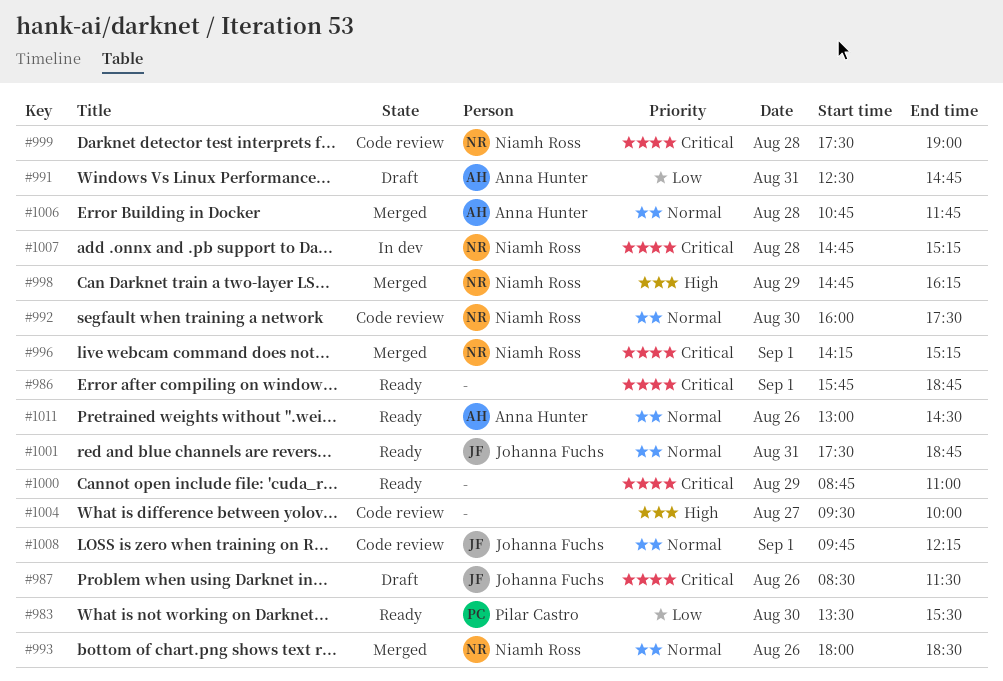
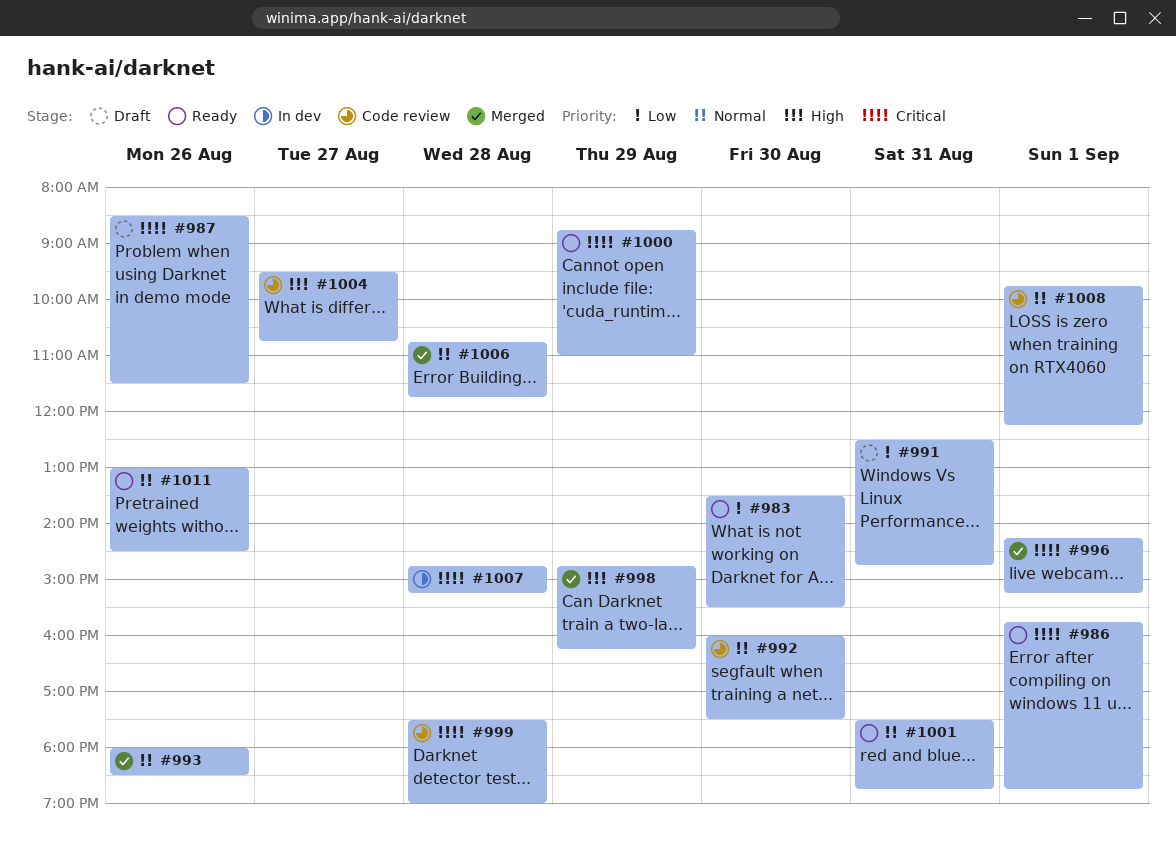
#1004, ends: 10:00 -> 10:45

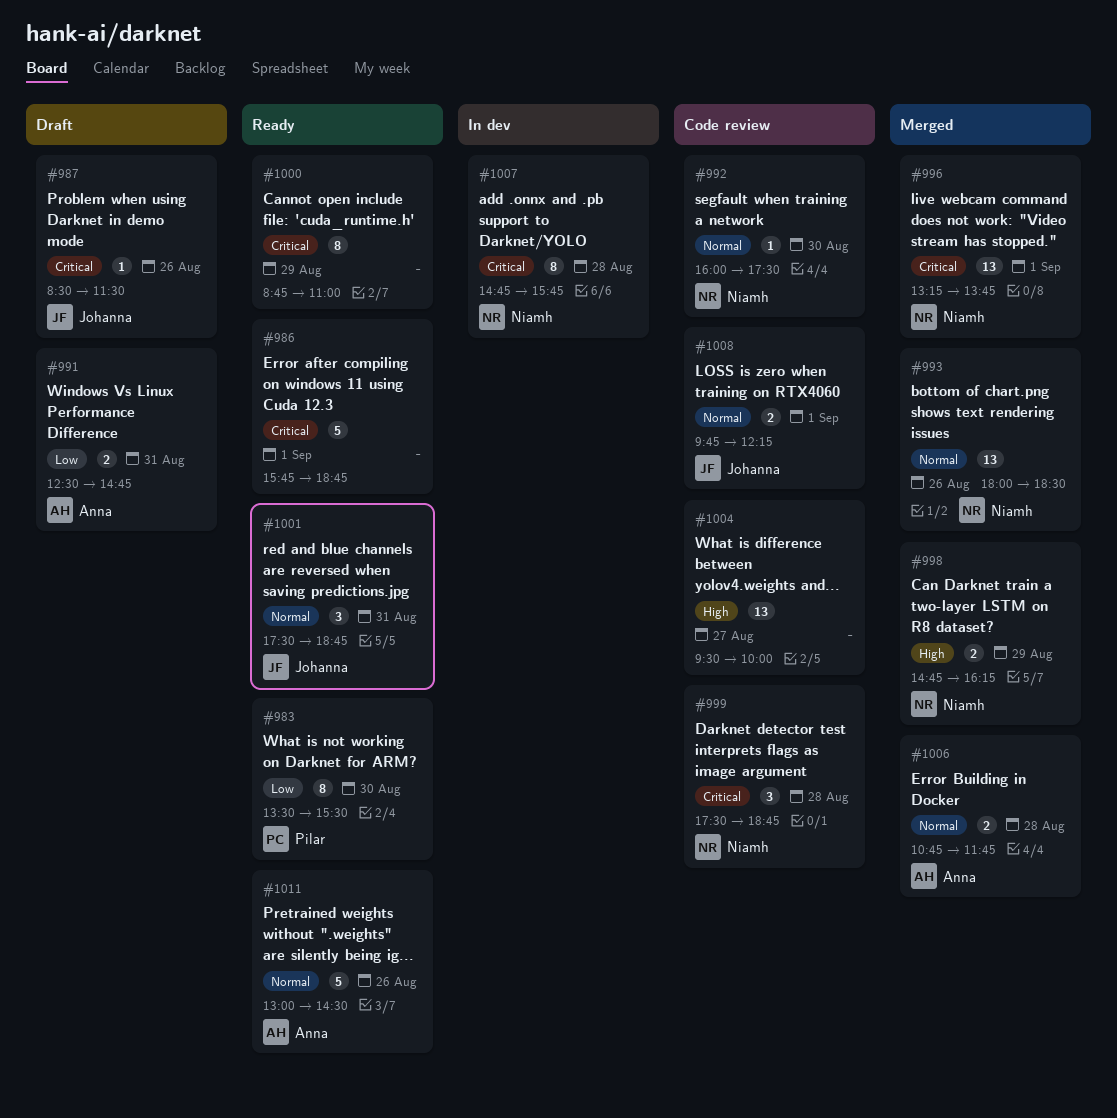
#996, begins: 14:15 -> 13:15
#996, ends: 15:15 -> 13:45
#999, ends: 19:00 -> 18:45
#1004, ends: 10:45 -> 10:00
#1007, ends: 15:15 -> 15:45

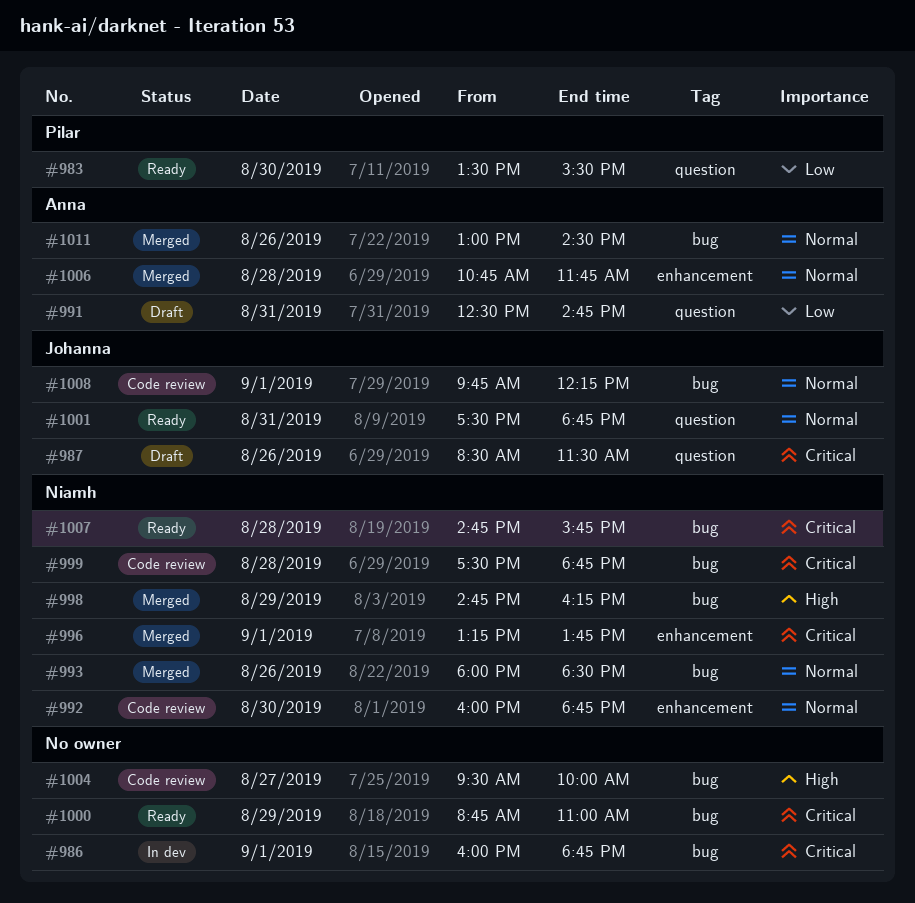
#986, status: Ready -> In dev
#986, begins: 15:45 -> 16:00
#992, ends: 17:30 -> 18:45
#1007, status: In dev -> Ready
#1011, status: Ready -> Merged

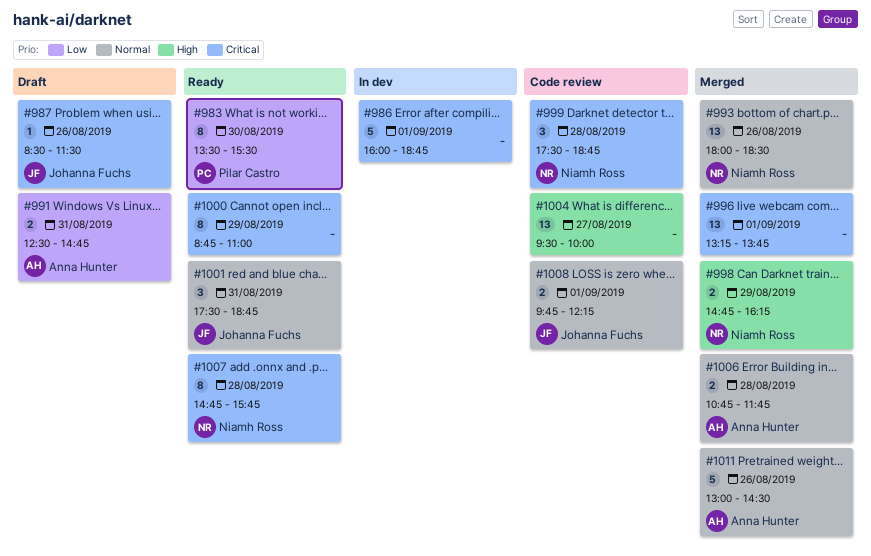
#992: present -> none
#996, owner: Niamh Ross -> none

